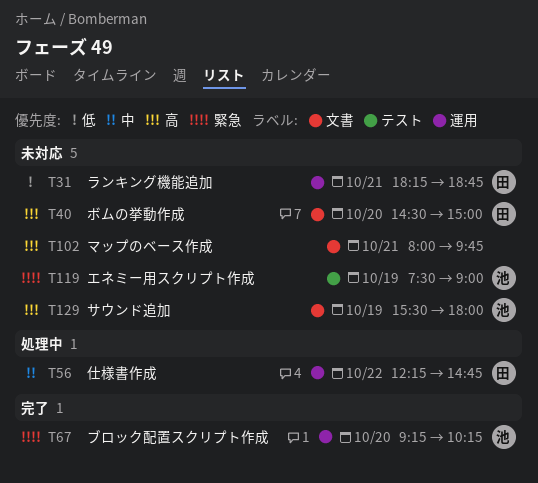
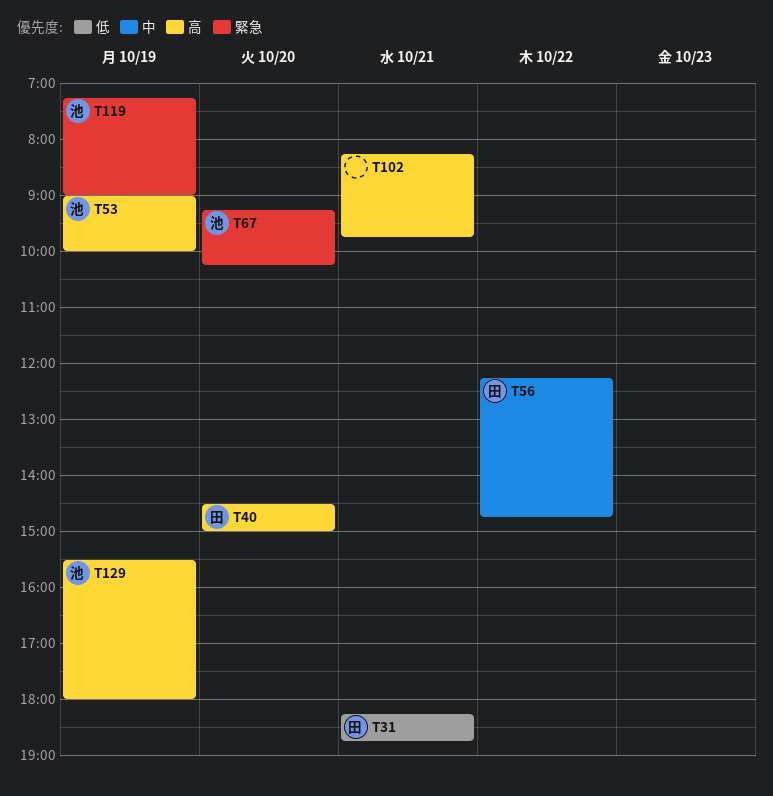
T53: none -> present
T102, begins: 08:00 -> 08:15
T119, begins: 07:30 -> 07:15

